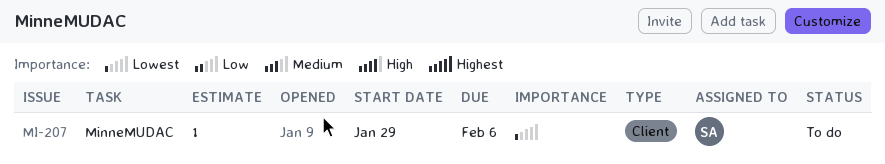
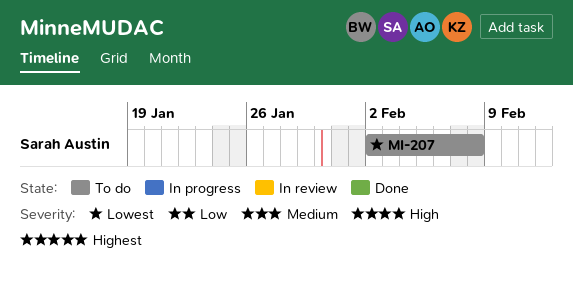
MI-207, start: Jan 29 -> Feb 2
MI-207, due: Feb 6 -> Feb 8

